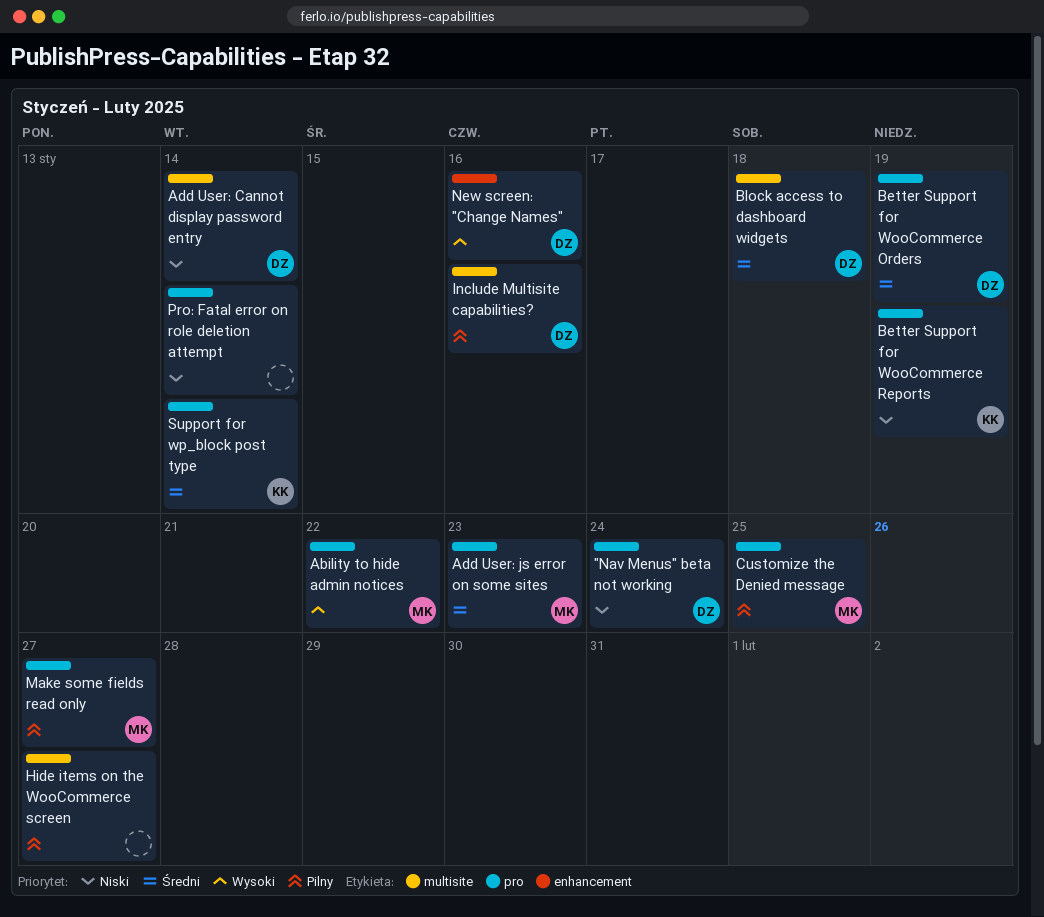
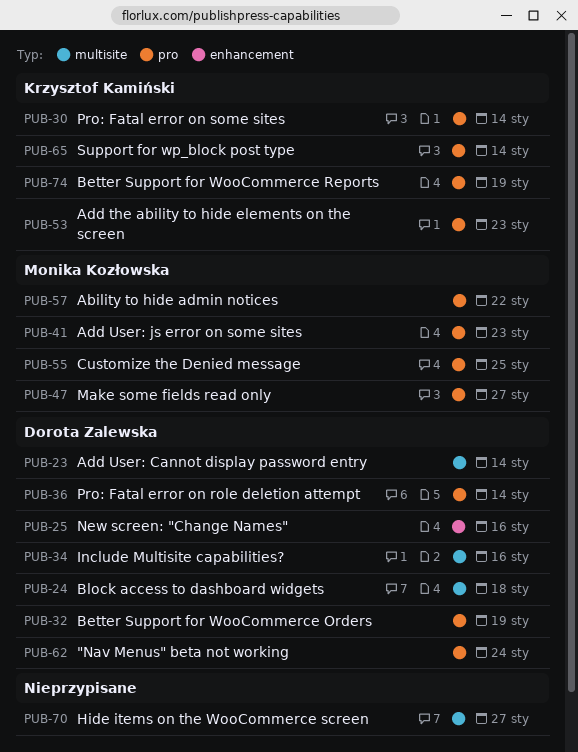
Add the ability to hide elements on the screen: none -> present
Pro: Fatal error on role deletion attempt, owner: none -> Dorota Zalewska
Pro: Fatal error on some sites: none -> present

